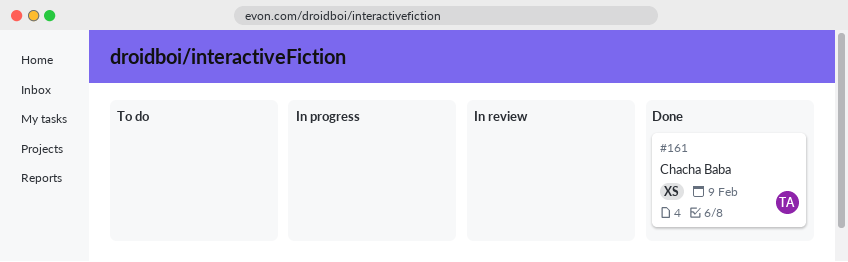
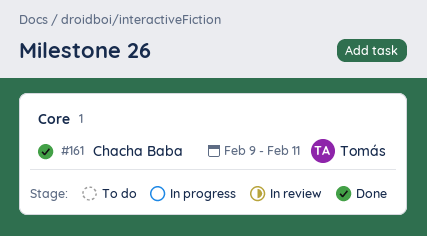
#161, due: Feb 9 -> Feb 11

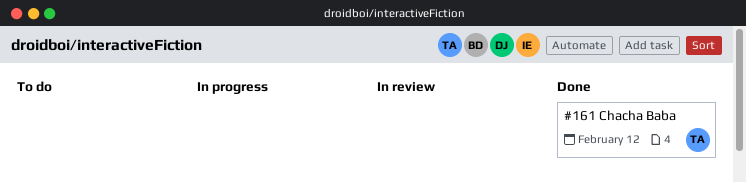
#161, due: Feb 11 -> Feb 12

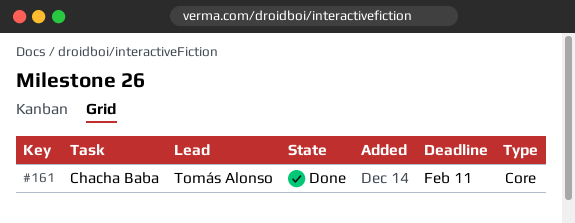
#161, due: Feb 12 -> Feb 11

